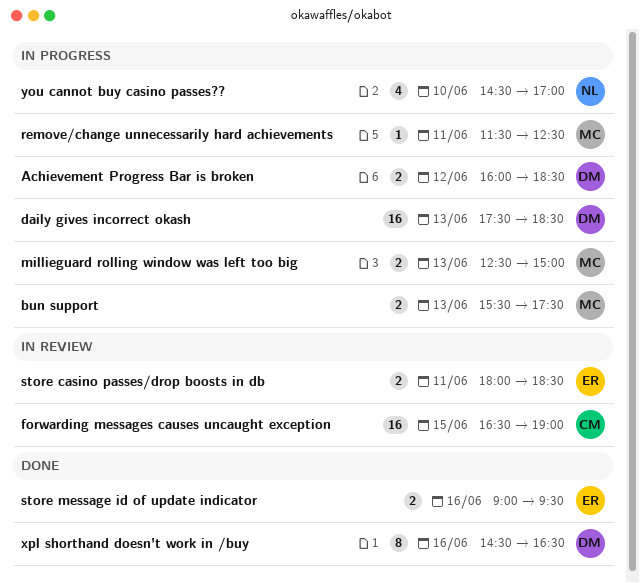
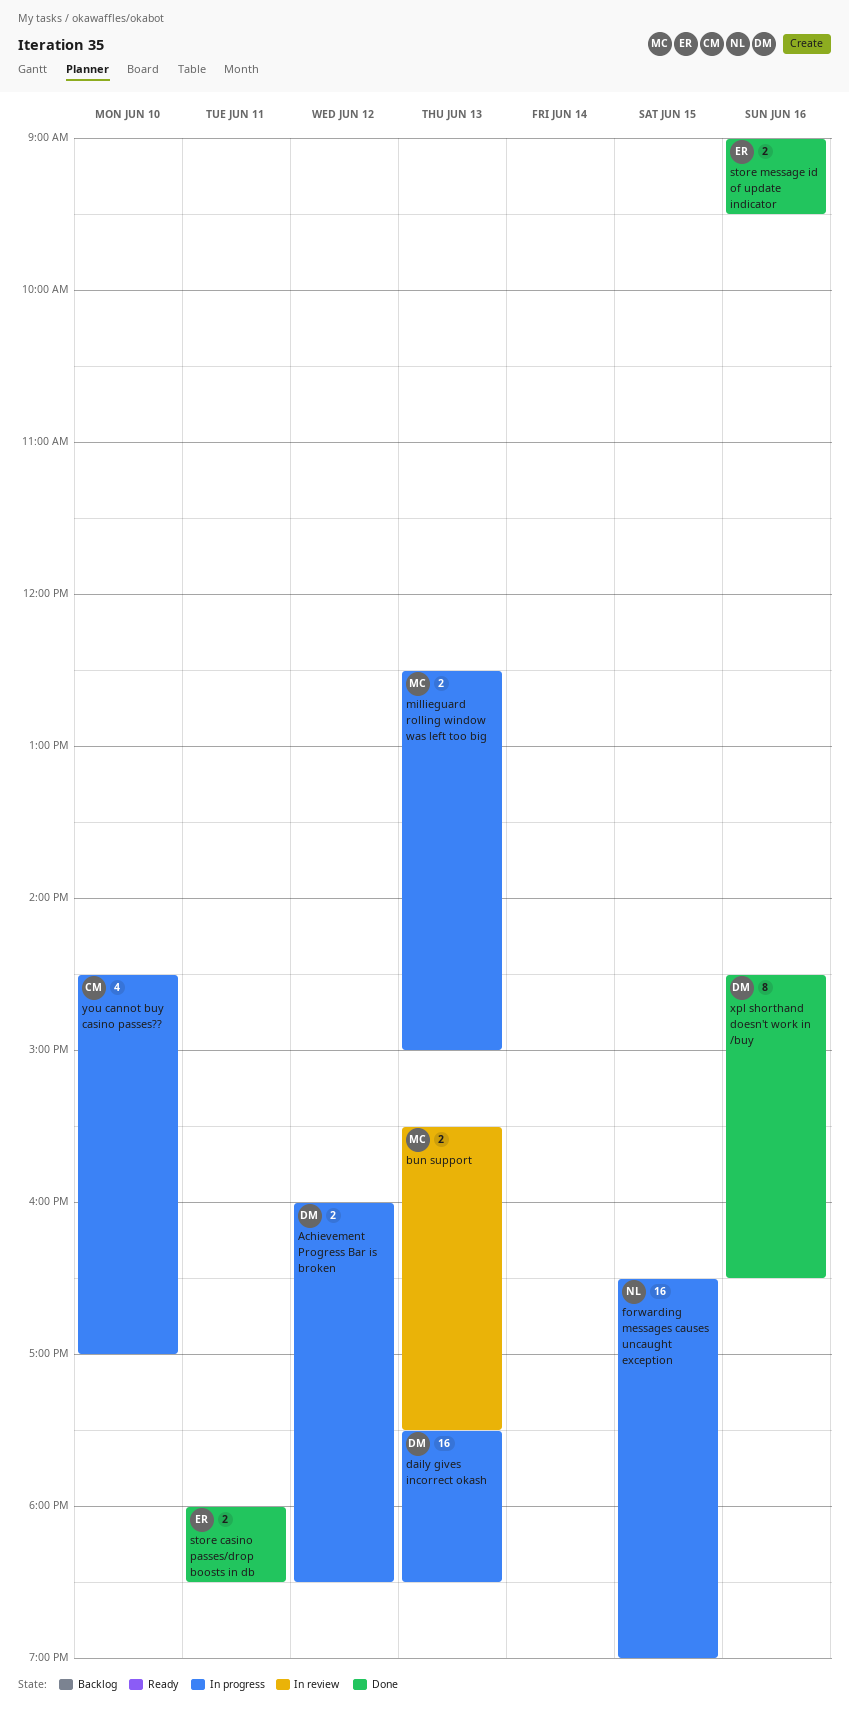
bun support, status: In progress -> In review
forwarding messages causes uncaught exception, status: In review -> In progress
forwarding messages causes uncaught exception, owner: CM -> NL
remove/change unnecessarily hard achievements: present -> none
store casino passes/drop boosts in db, status: In review -> Done
you cannot buy casino passes??, owner: NL -> CM

